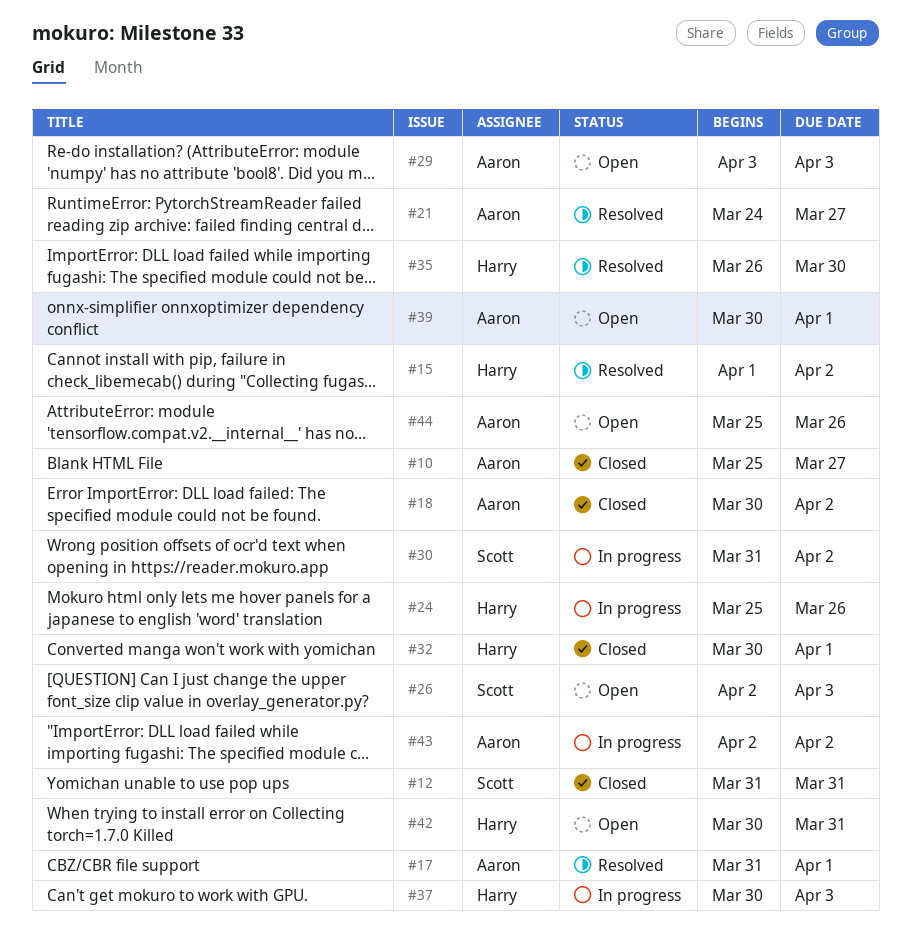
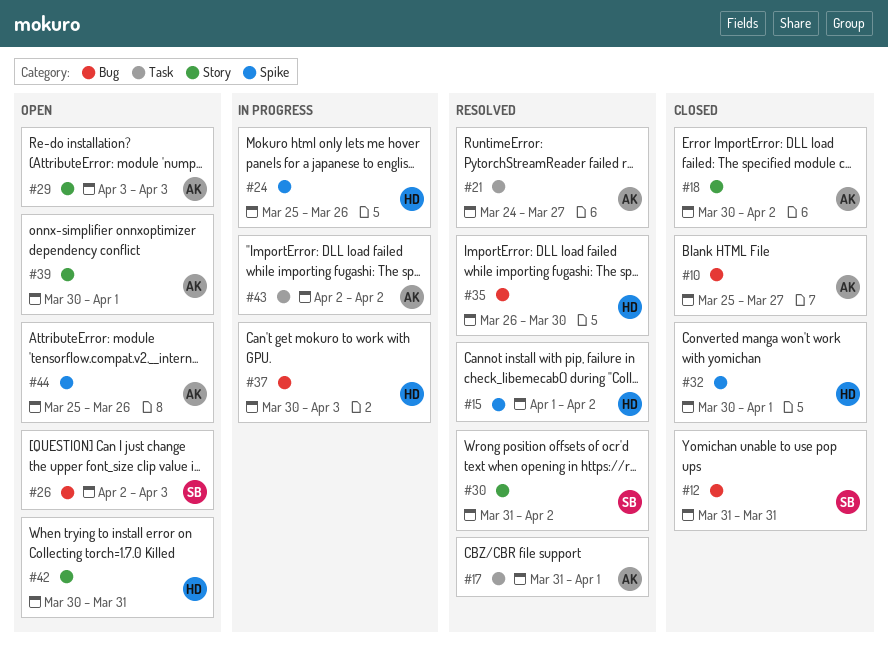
#30, status: In progress -> Resolved

